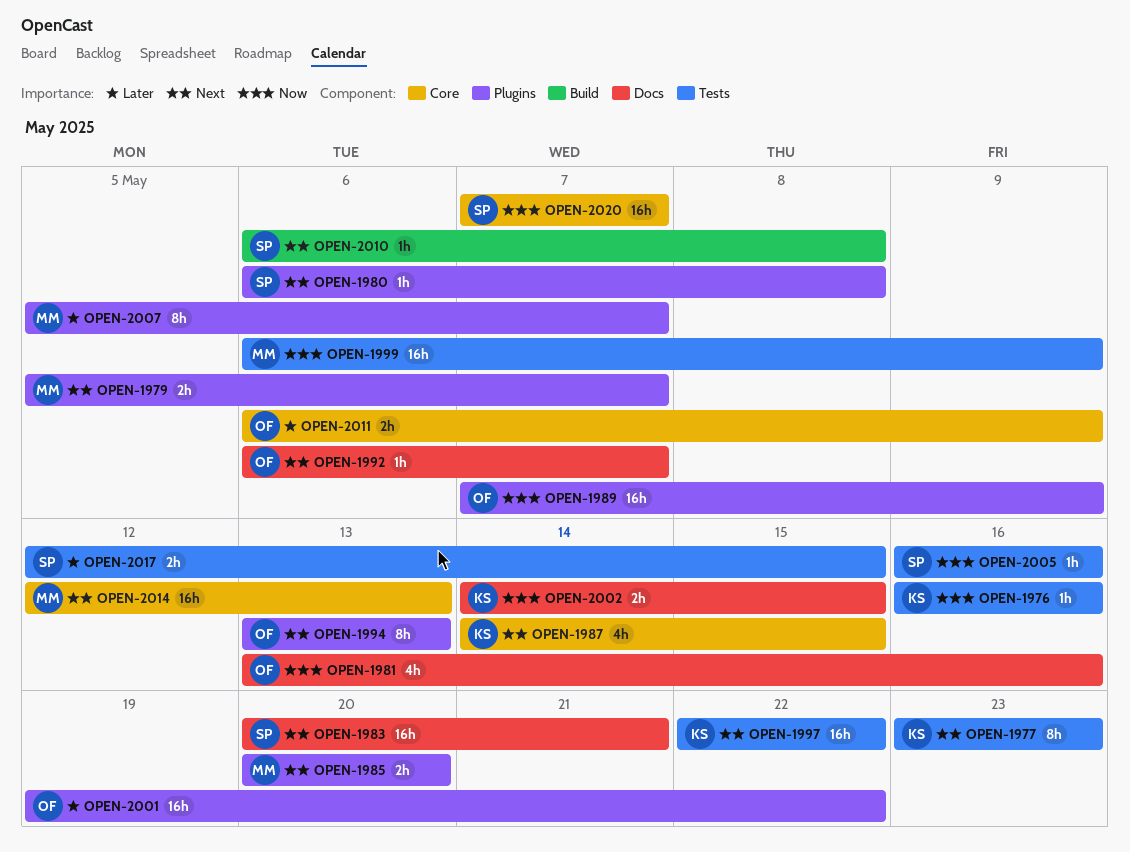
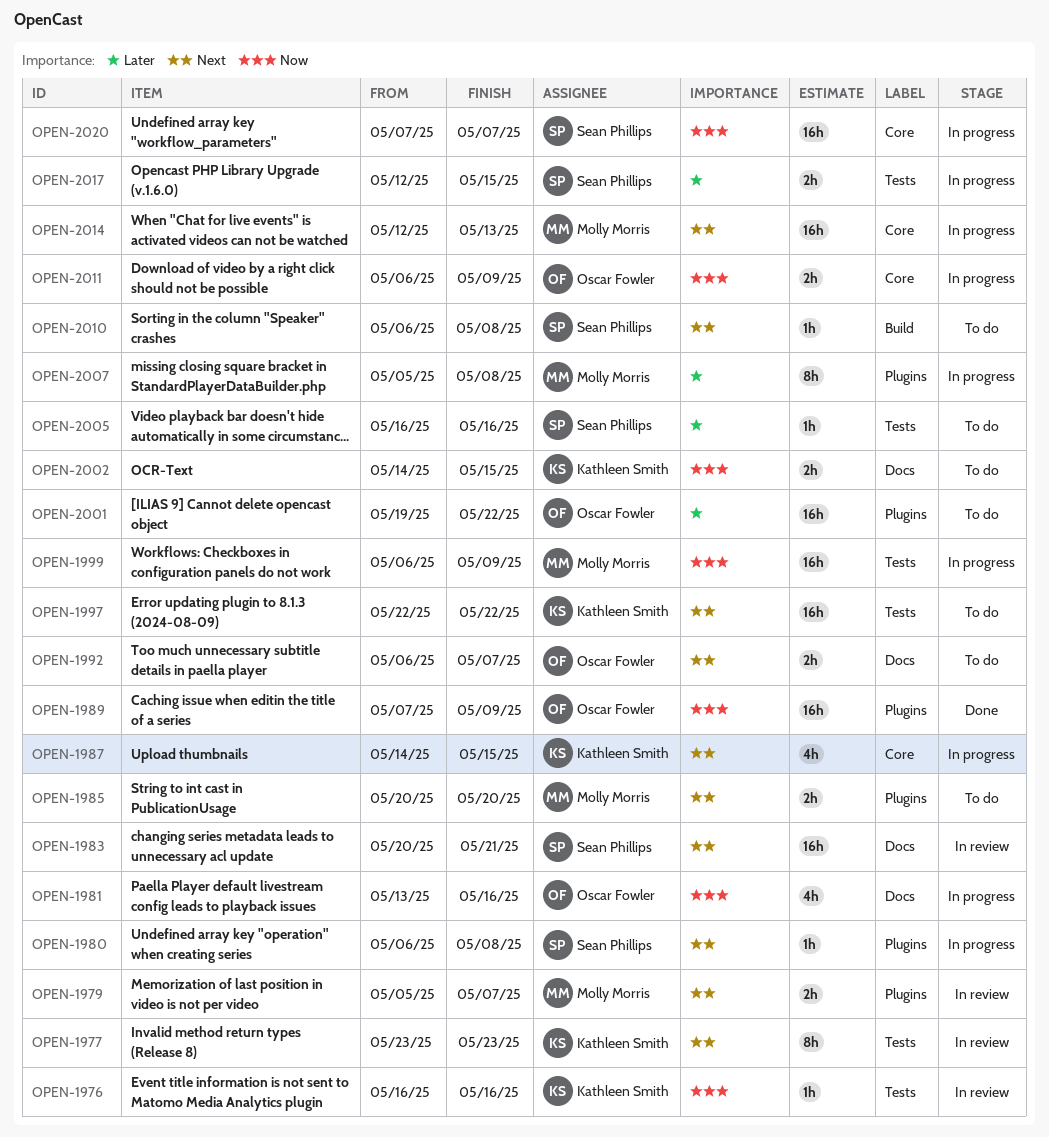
OPEN-1992, estimate: 1h -> 2h
OPEN-1994: present -> none
OPEN-2005, priority: Now -> Later
OPEN-2007, due: May 7 -> May 8
OPEN-2011, priority: Later -> Now

